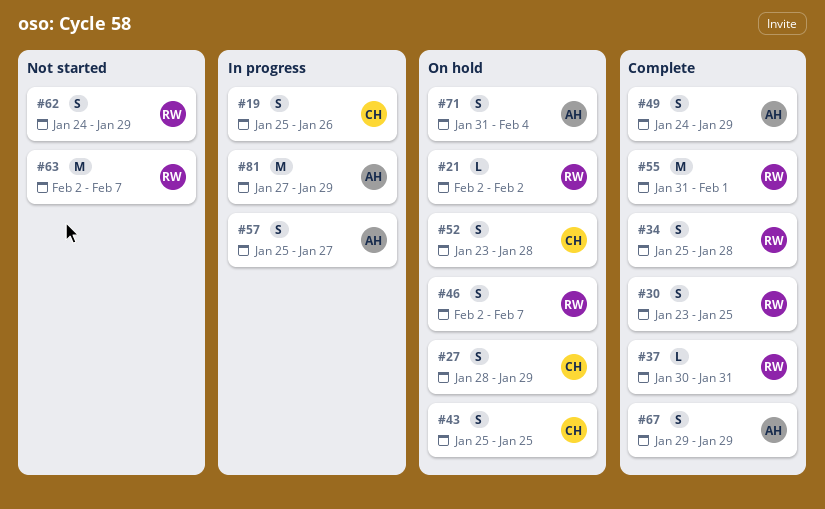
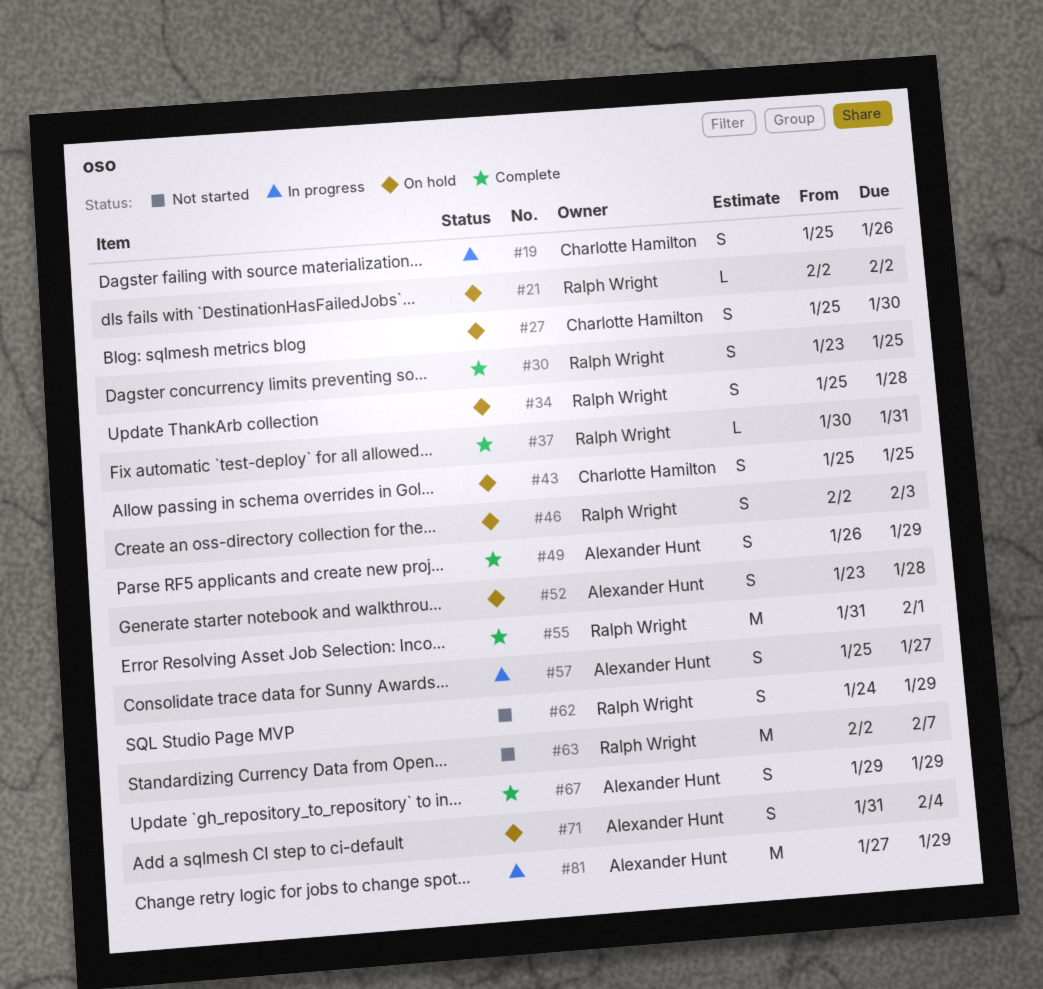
#27, start: Jan 28 -> Jan 25
#27, due: Jan 29 -> Jan 30
#34, status: Complete -> On hold
#46, due: Feb 7 -> Feb 3
#49, start: Jan 24 -> Jan 26
#52, owner: Charlotte Hamilton -> Alexander Hunt

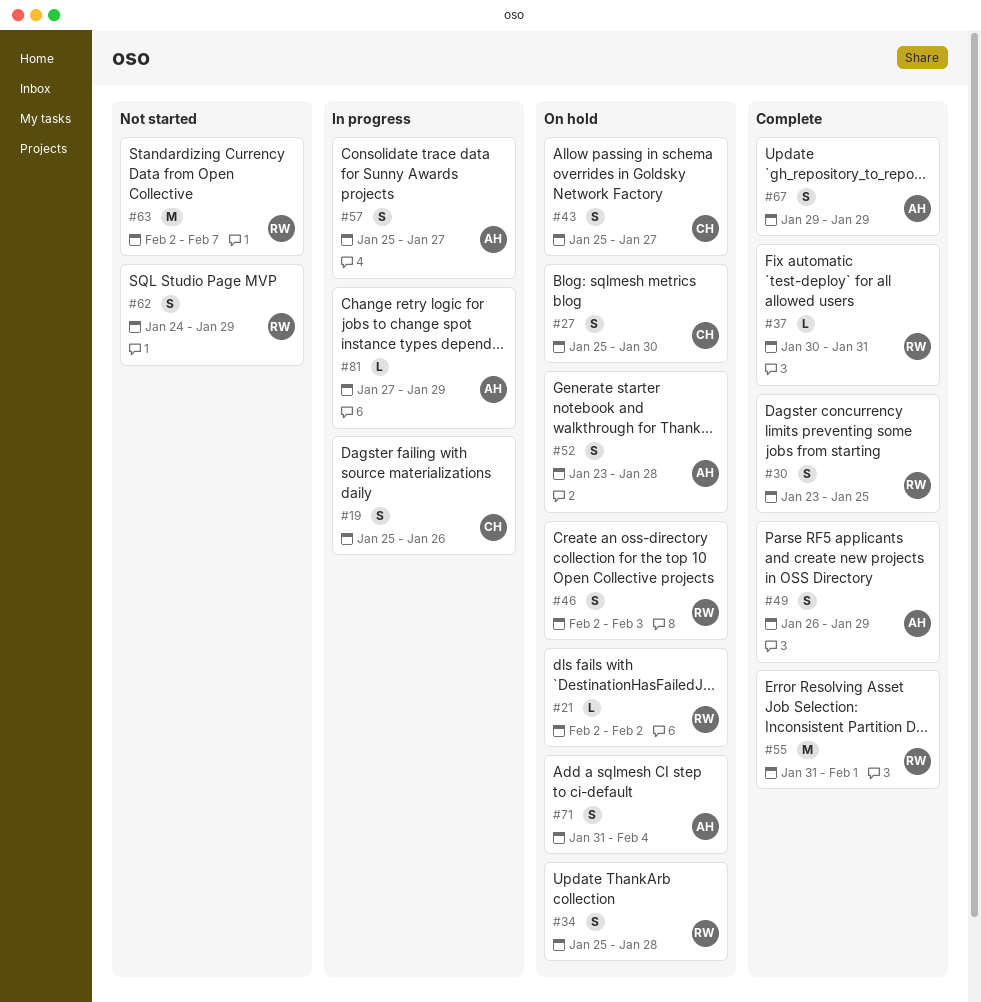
#43, due: Jan 25 -> Jan 27
#81, estimate: M -> L

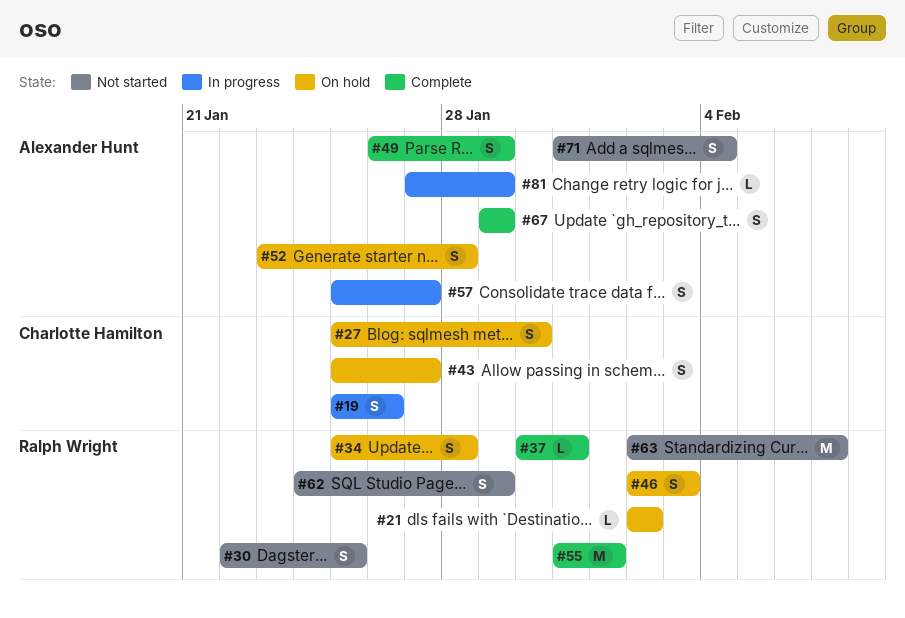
#30, status: Complete -> Not started
#30, start: Jan 23 -> Jan 22
#71, status: On hold -> Not started

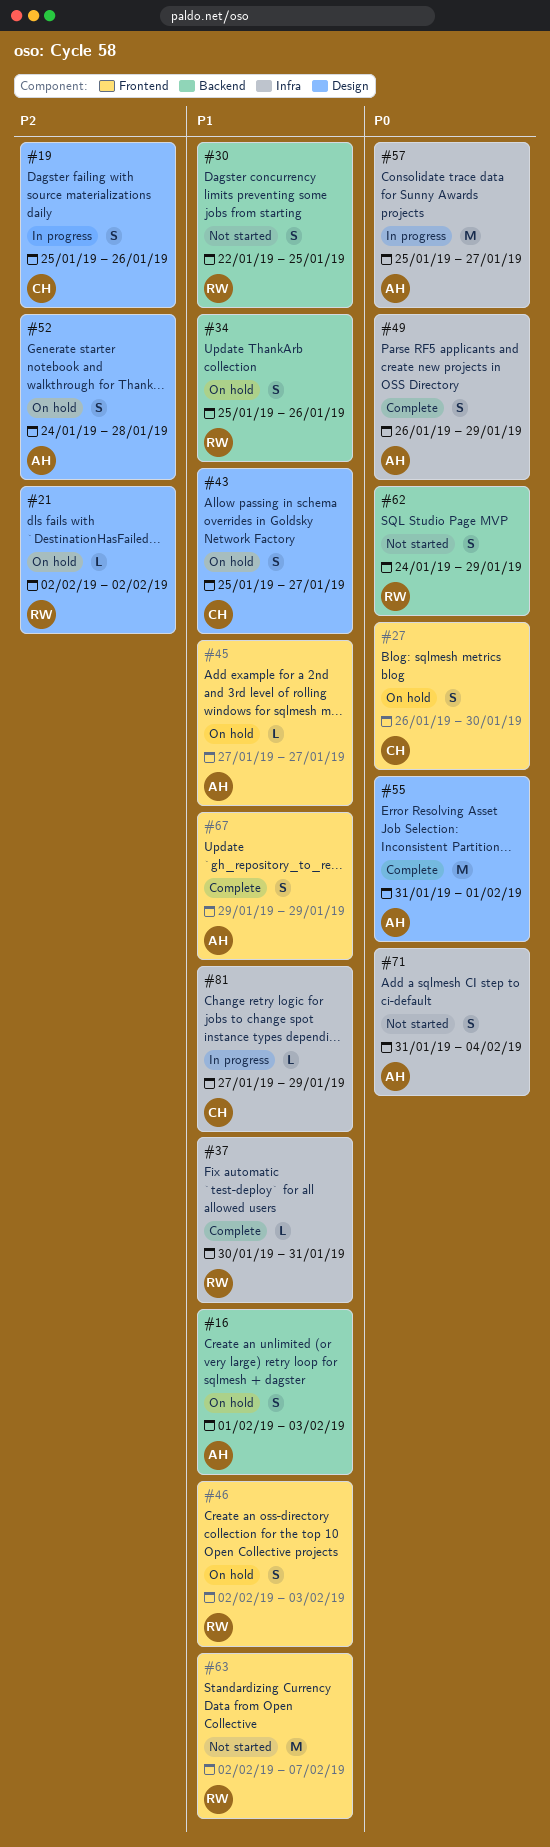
#16: none -> present
#27, start: Jan 25 -> Jan 26
#34, due: Jan 28 -> Jan 26
#45: none -> present
#52, start: Jan 23 -> Jan 24
#55, owner: Ralph Wright -> Alexander Hunt
#57, estimate: S -> M
#81, owner: Alexander Hunt -> Charlotte Hamilton

